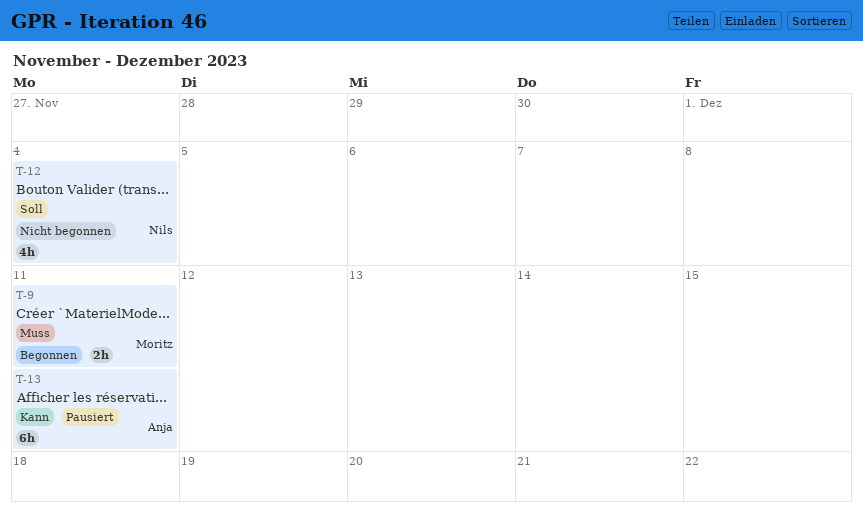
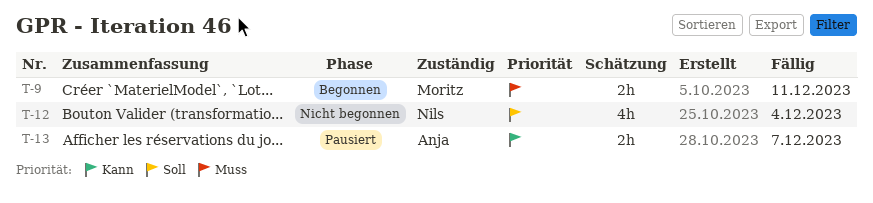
T-13, estimate: 6h -> 2h
T-13, due: Dec 11 -> Dec 7

